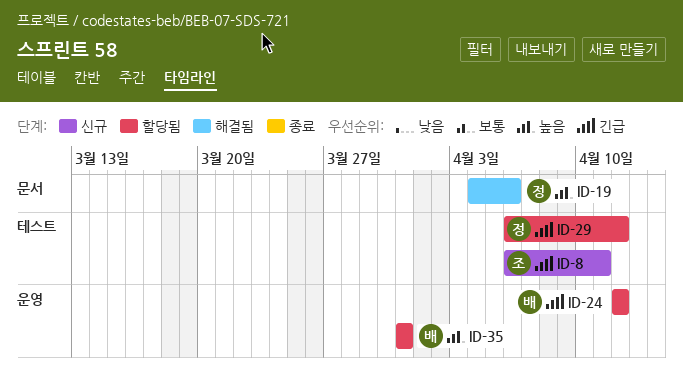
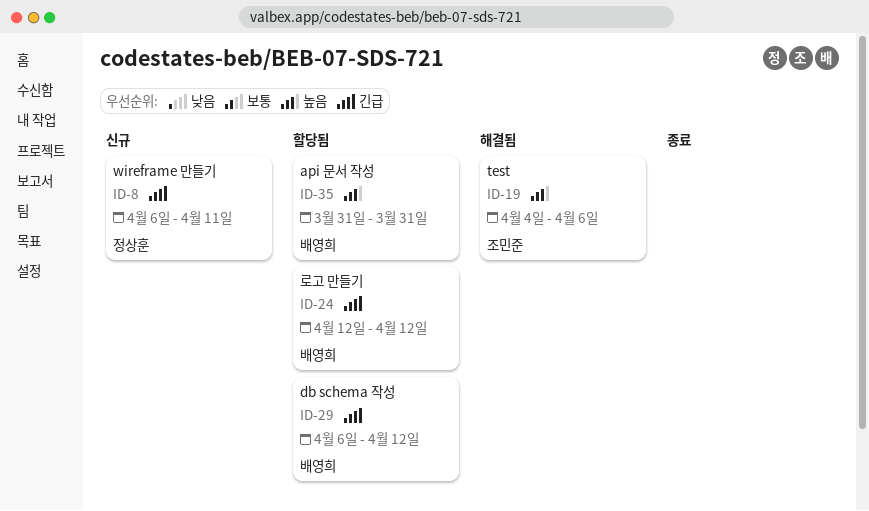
ID-8, owner: 조민준 -> 정상훈
ID-19, owner: 정상훈 -> 조민준
ID-29, owner: 정상훈 -> 배영희

